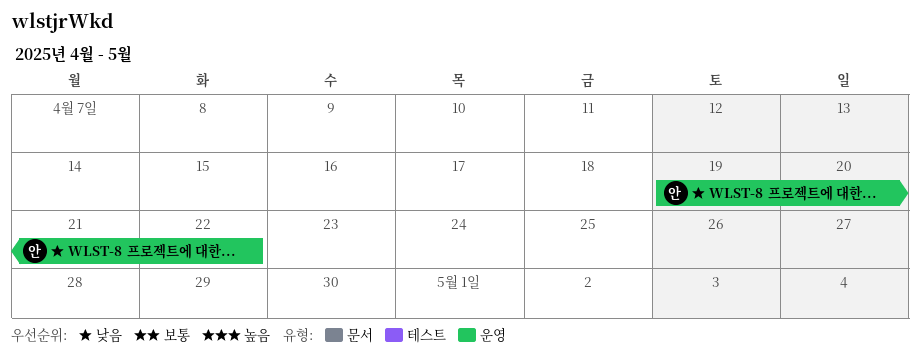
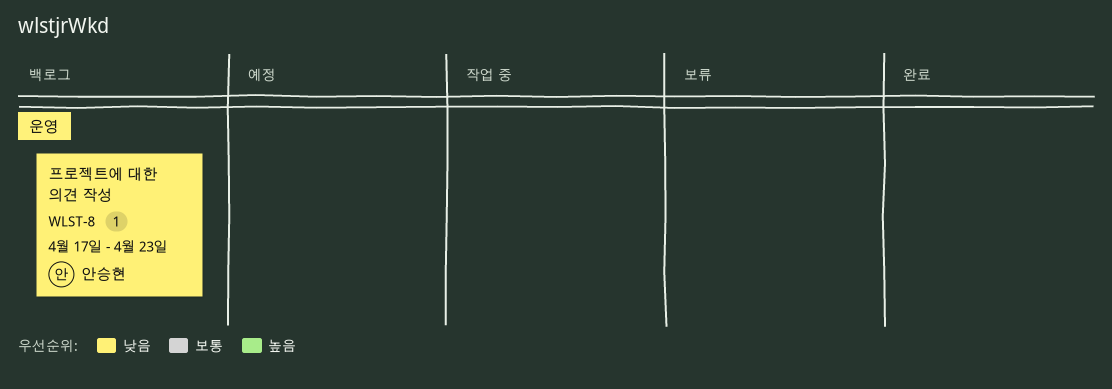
WLST-8, start: Apr 19 -> Apr 17
WLST-8, due: Apr 22 -> Apr 23

